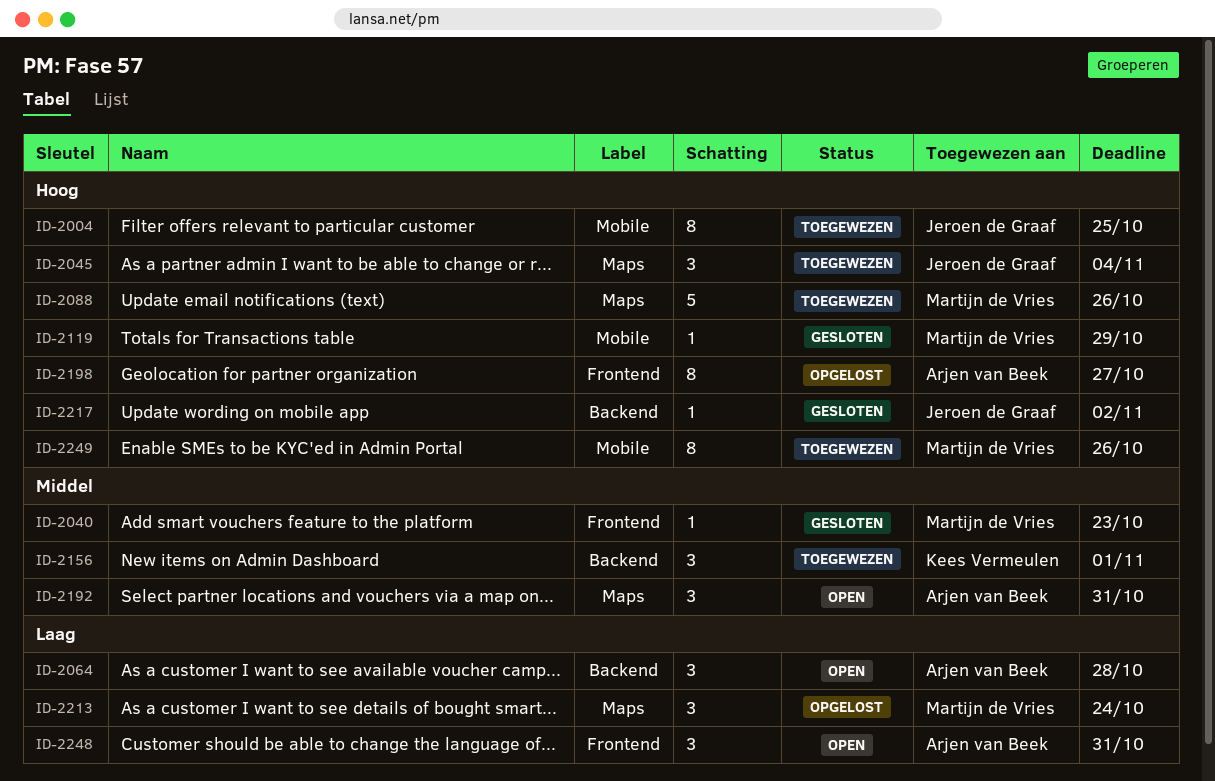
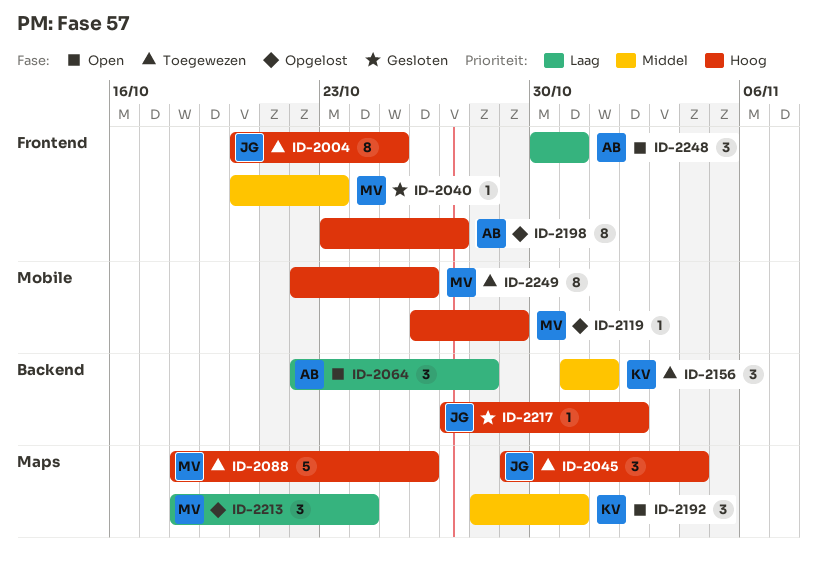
ID-2004, label: Mobile -> Frontend
ID-2119, status: Gesloten -> Opgelost
ID-2192, owner: Arjen van Beek -> Kees Vermeulen

